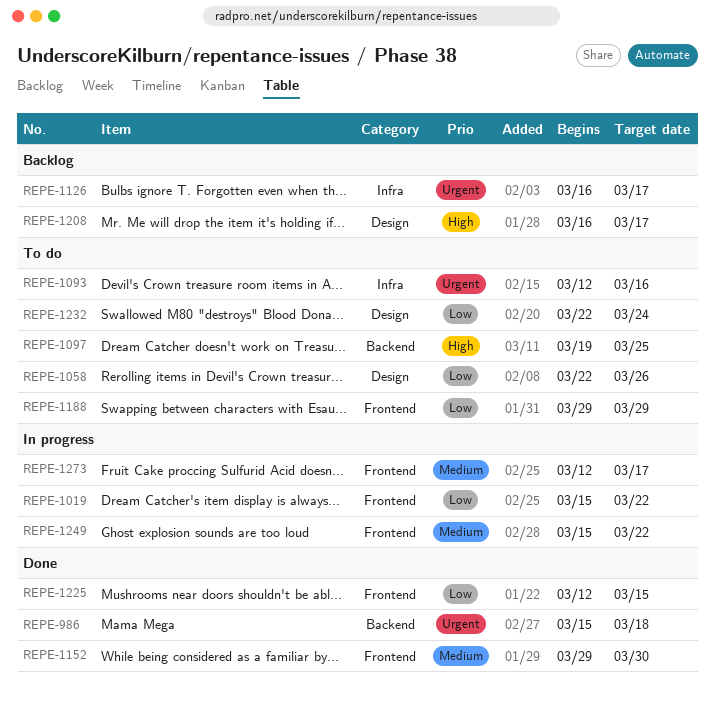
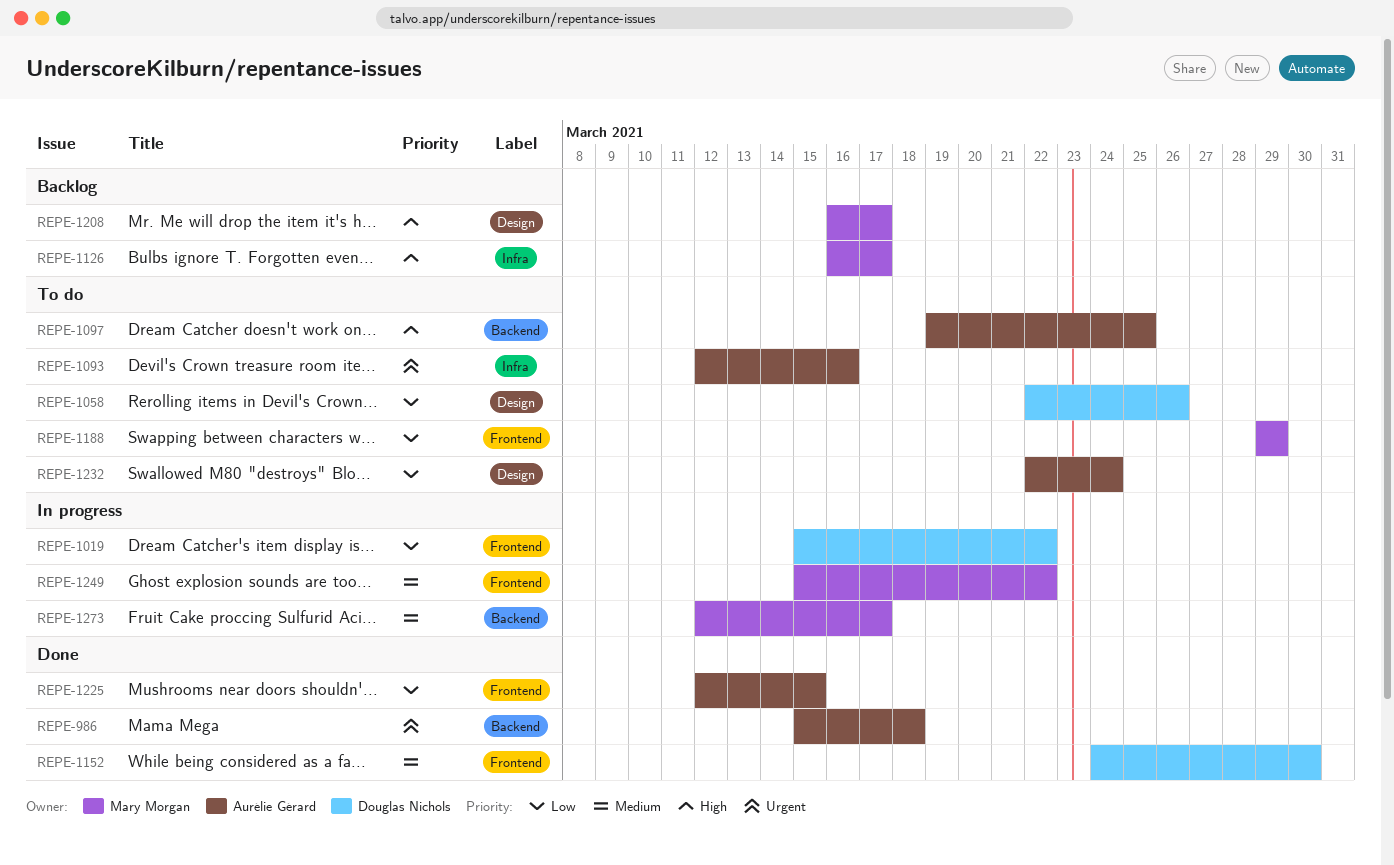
REPE-1126, priority: Urgent -> High
REPE-1152, start: Mar 29 -> Mar 24
REPE-1273, label: Frontend -> Backend

